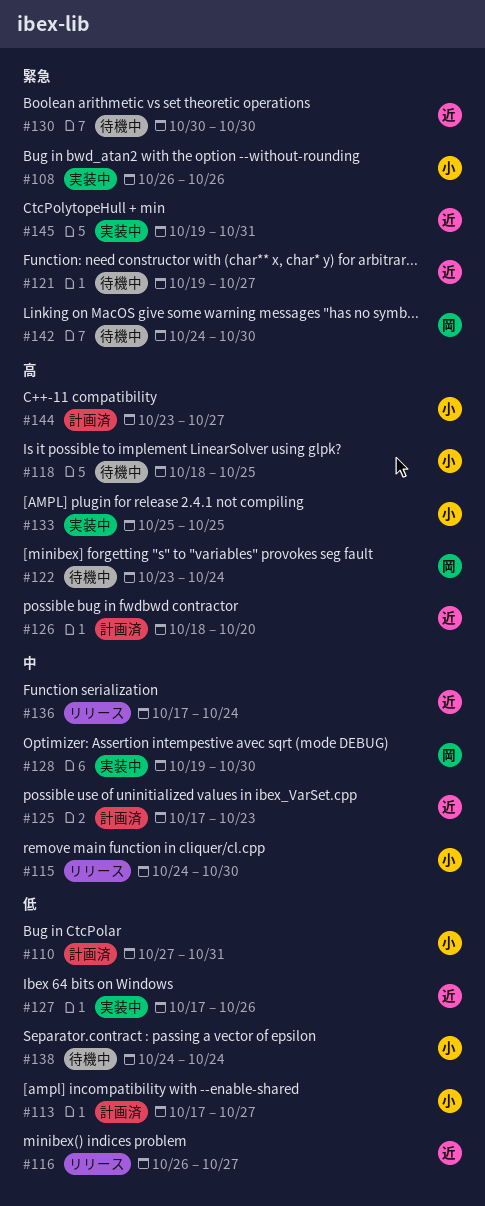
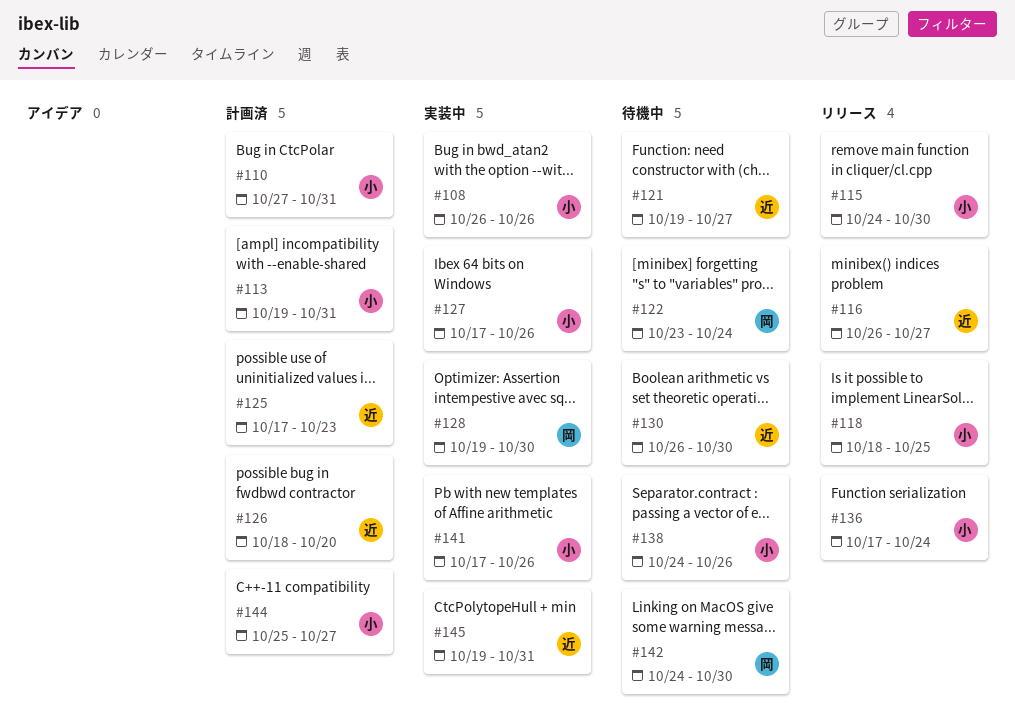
#113, start: Oct 17 -> Oct 19
#113, due: Oct 27 -> Oct 31
#118, status: 待機中 -> リリース
#127, owner: 近 -> 小
#130, start: Oct 30 -> Oct 26
#133: present -> none
#136, owner: 近 -> 小
#138, due: Oct 24 -> Oct 26
#141: none -> present
#144, start: Oct 23 -> Oct 25

